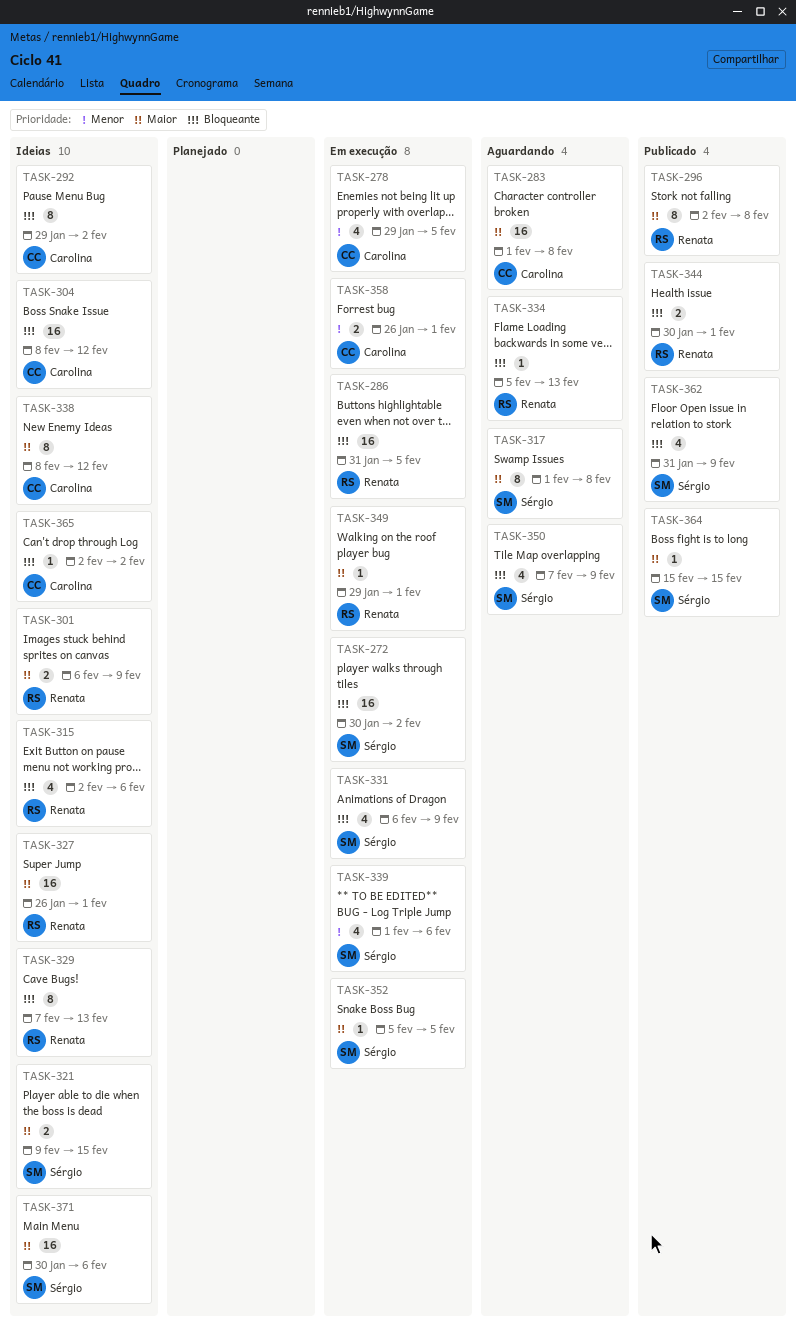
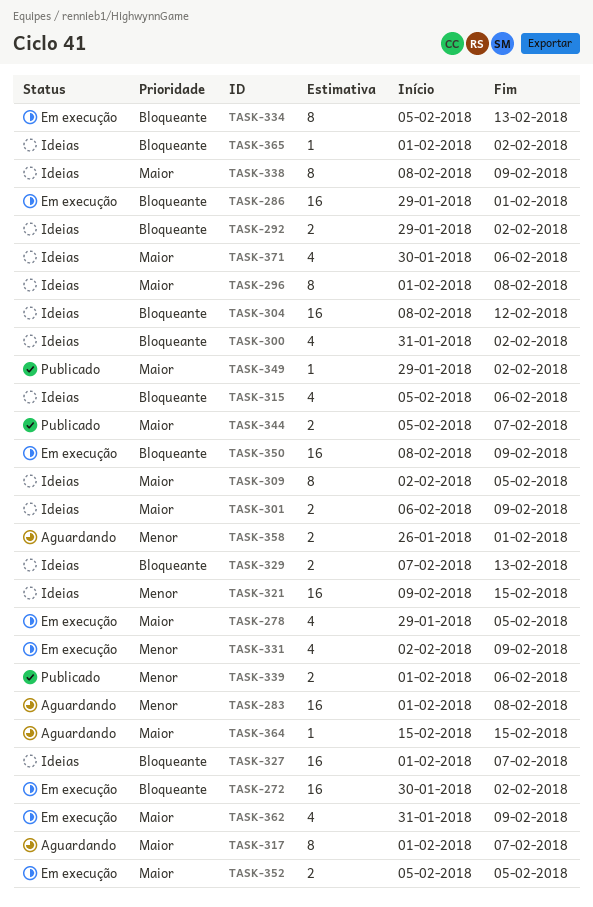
TASK-278, priority: Menor -> Maior
TASK-283, priority: Maior -> Menor
TASK-286, start: Jan 31 -> Jan 29
TASK-286, due: Feb 5 -> Feb 1
TASK-292, estimate: 8 -> 2
TASK-296, status: Publicado -> Ideias
TASK-296, start: Feb 2 -> Feb 1
TASK-300: none -> present
TASK-309: none -> present
TASK-315, start: Feb 2 -> Feb 5
TASK-317, due: Feb 8 -> Feb 7
TASK-321, priority: Maior -> Menor
TASK-321, estimate: 2 -> 16
TASK-327, priority: Maior -> Bloqueante
TASK-327, start: Jan 26 -> Feb 1
TASK-327, due: Feb 1 -> Feb 7
TASK-329, estimate: 8 -> 2
TASK-331, priority: Bloqueante -> Menor
TASK-331, start: Feb 6 -> Feb 2
TASK-334, status: Aguardando -> Em execução
TASK-334, estimate: 1 -> 8
TASK-338, due: Feb 12 -> Feb 9
TASK-339, status: Em execução -> Publicado
TASK-339, estimate: 4 -> 2
TASK-344, priority: Bloqueante -> Maior
TASK-344, start: Jan 30 -> Feb 5
TASK-344, due: Feb 1 -> Feb 7
TASK-349, status: Em execução -> Publicado
TASK-349, due: Feb 1 -> Feb 2
TASK-350, status: Aguardando -> Em execução
TASK-350, estimate: 4 -> 16
TASK-350, start: Feb 7 -> Feb 8
TASK-352, estimate: 1 -> 2
TASK-358, status: Em execução -> Aguardando
TASK-362, status: Publicado -> Em execução
TASK-362, priority: Bloqueante -> Maior
TASK-364, status: Publicado -> Aguardando
TASK-365, start: Feb 2 -> Feb 1
TASK-371, estimate: 16 -> 4

